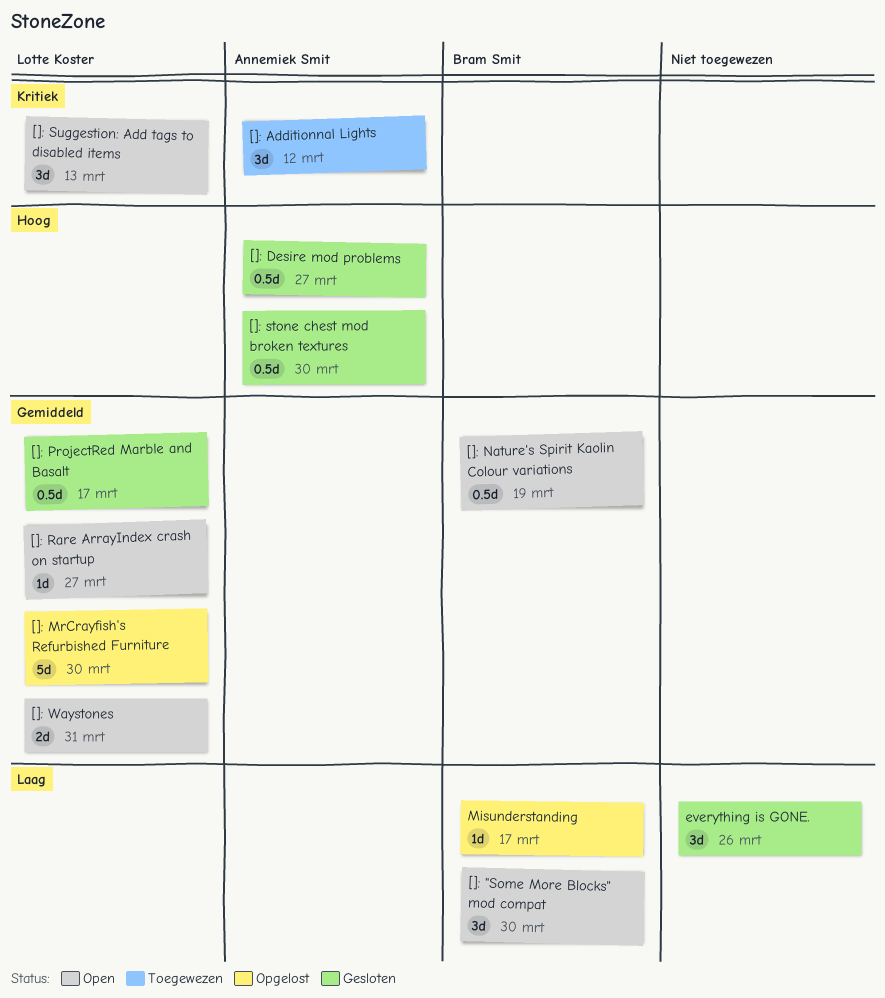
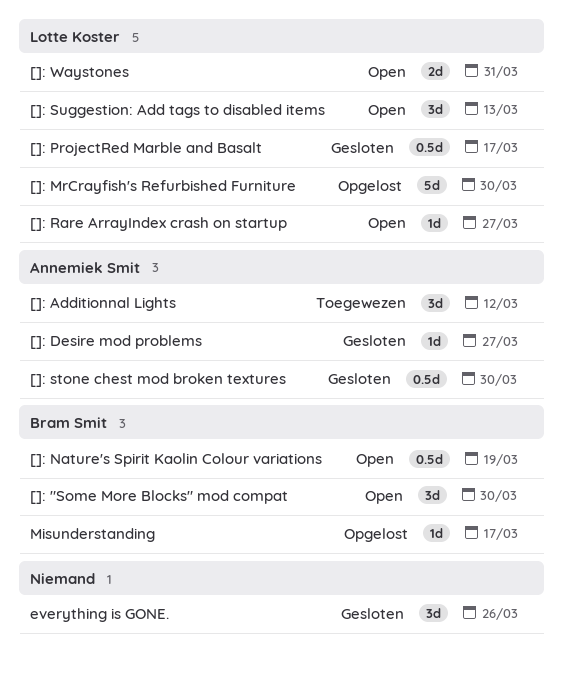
[]: Desire mod problems, estimate: 0.5d -> 1d

